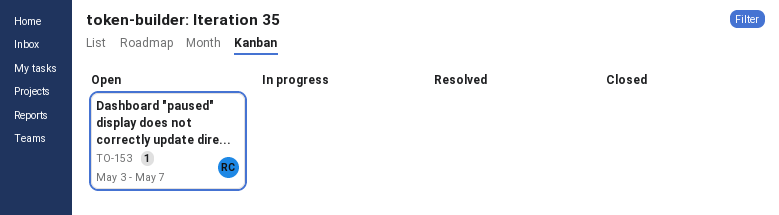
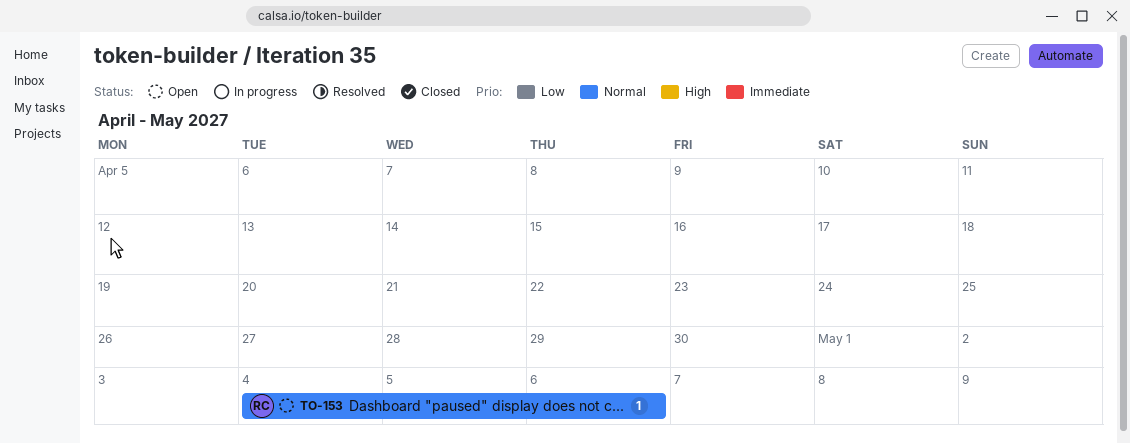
TO-153, start: May 3 -> May 4
TO-153, due: May 7 -> May 6

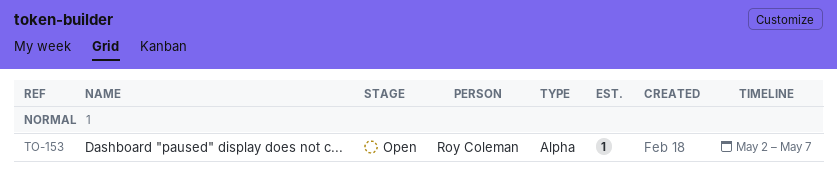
TO-153, start: May 4 -> May 2
TO-153, due: May 6 -> May 7

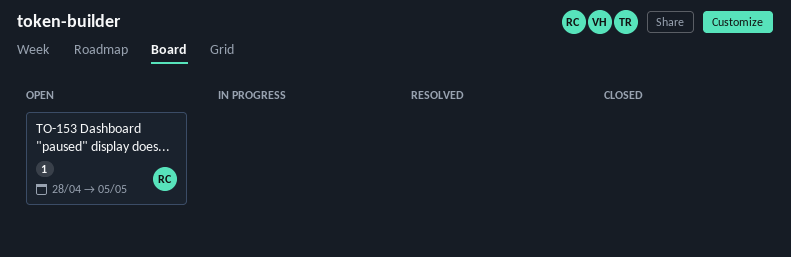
TO-153, start: May 2 -> Apr 28
TO-153, due: May 7 -> May 5

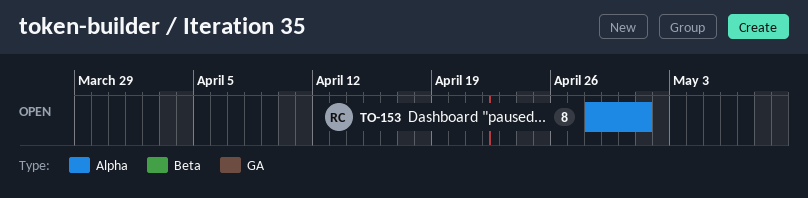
TO-153, estimate: 1 -> 8
TO-153, due: May 5 -> May 1

